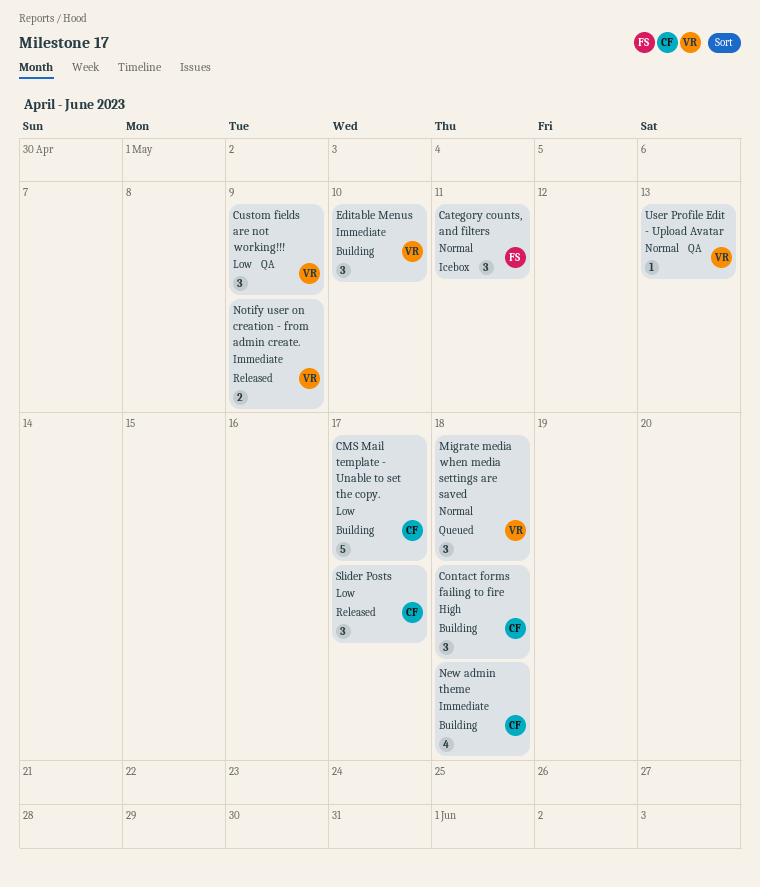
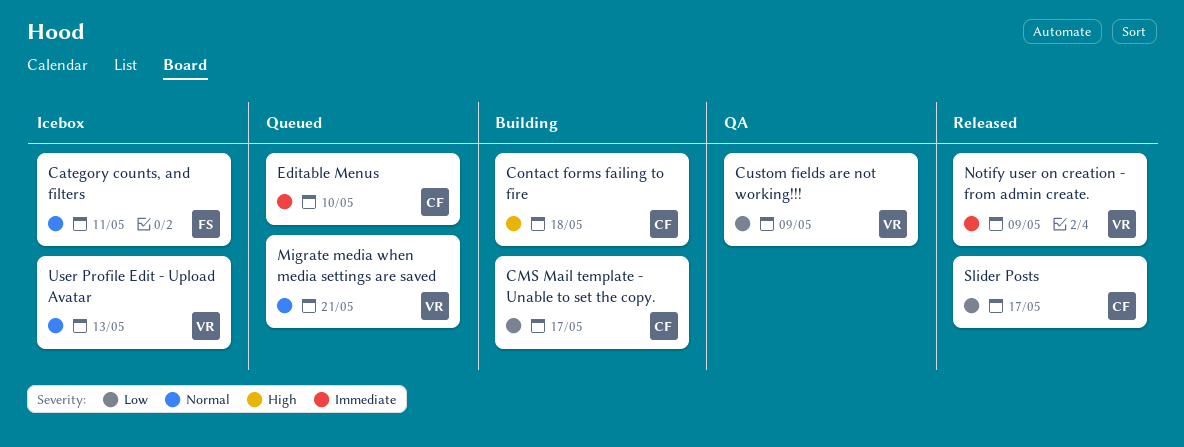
Editable Menus, status: Building -> Queued
Editable Menus, owner: VR -> CF
Migrate media when media settings are saved, due: May 18 -> May 21
New admin theme: present -> none
User Profile Edit - Upload Avatar, status: QA -> Icebox

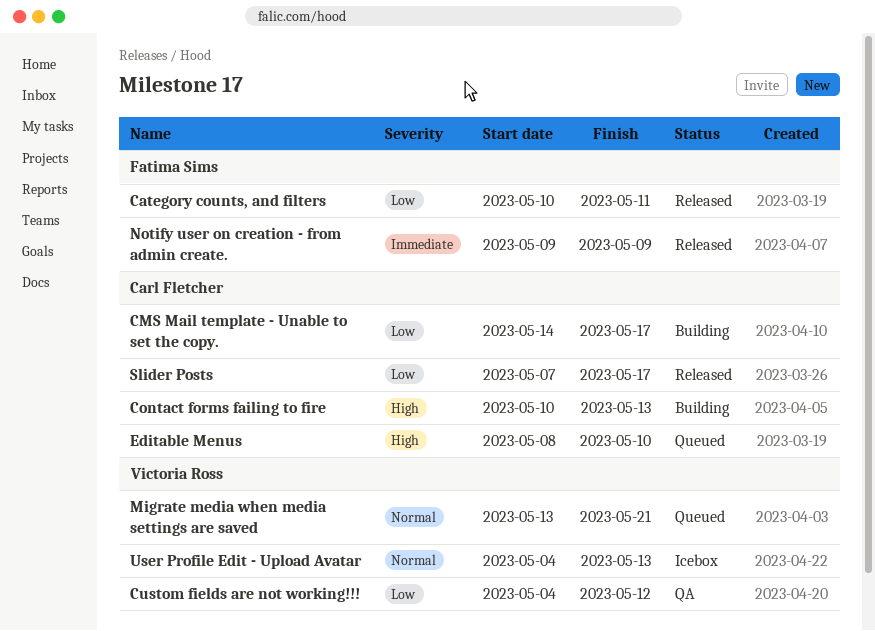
Category counts, and filters, status: Icebox -> Released
Category counts, and filters, priority: Normal -> Low
Contact forms failing to fire, due: May 18 -> May 13
Custom fields are not working!!!, due: May 9 -> May 12
Editable Menus, priority: Immediate -> High
Notify user on creation - from admin create., owner: Victoria Ross -> Fatima Sims

